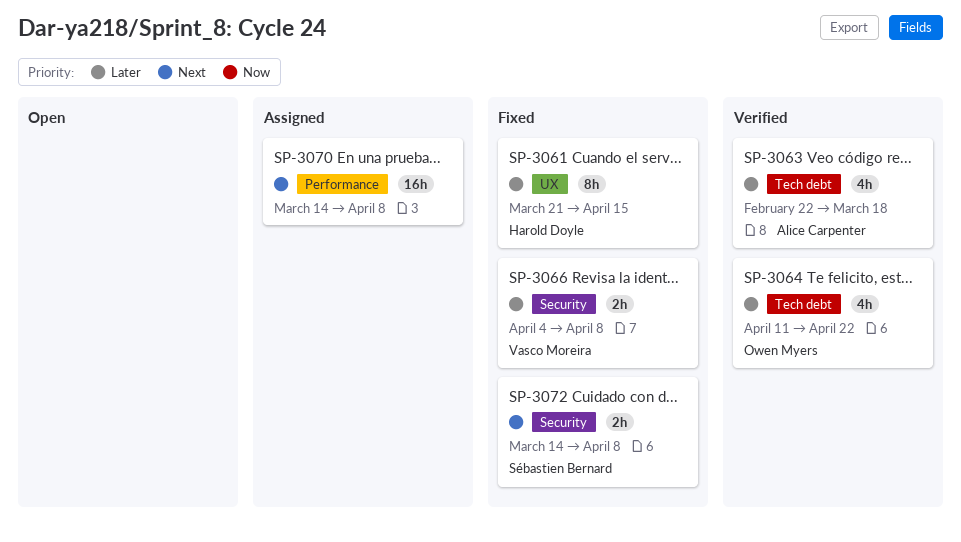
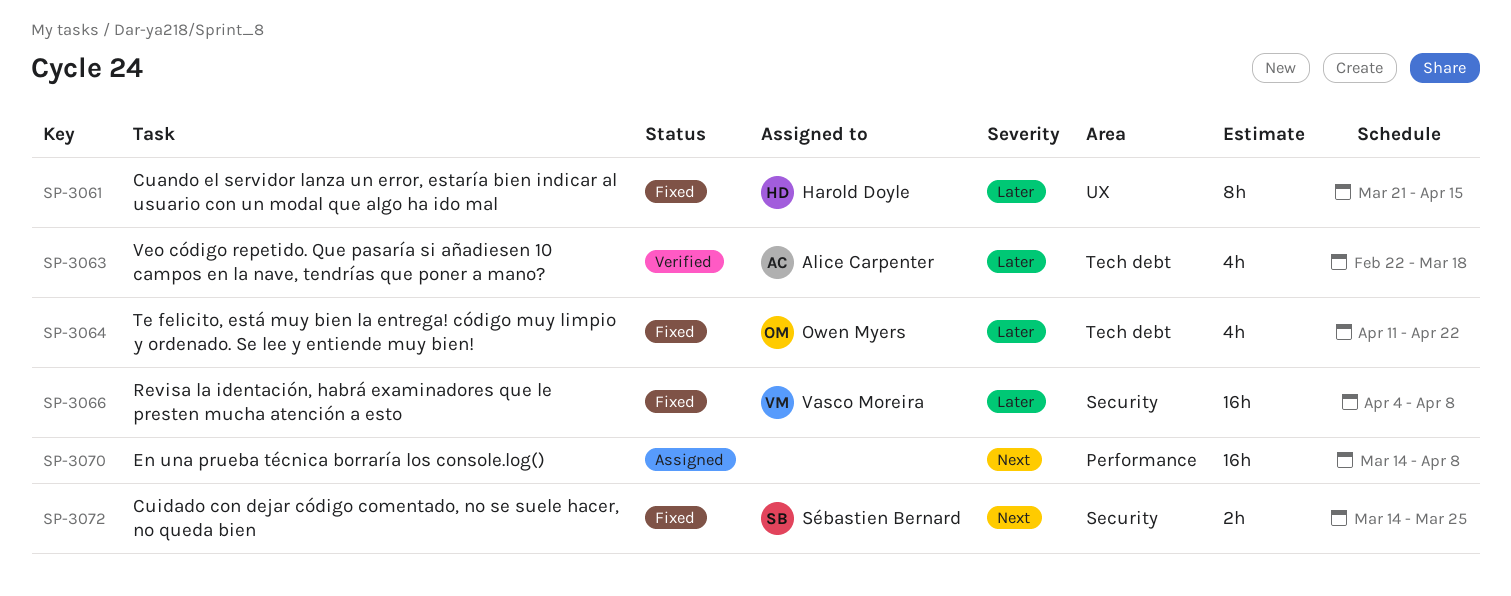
SP-3064, status: Verified -> Fixed
SP-3066, estimate: 2h -> 16h
SP-3072, due: Apr 8 -> Mar 25

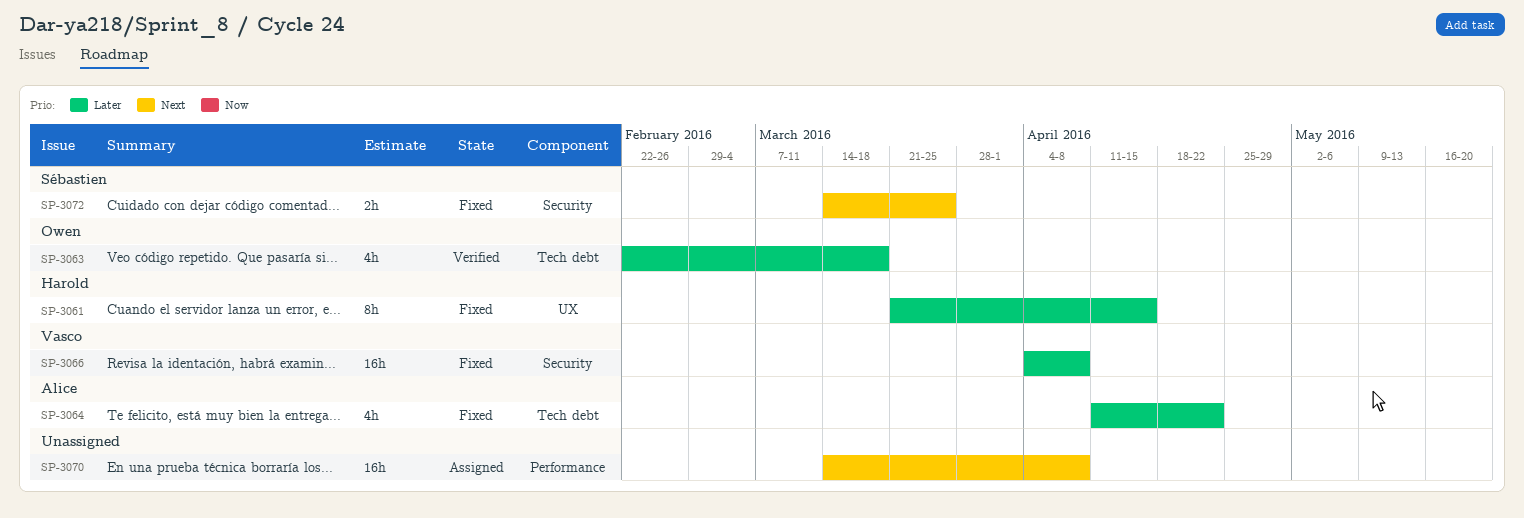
SP-3063, owner: Alice Carpenter -> Owen Myers
SP-3064, owner: Owen Myers -> Alice Carpenter

